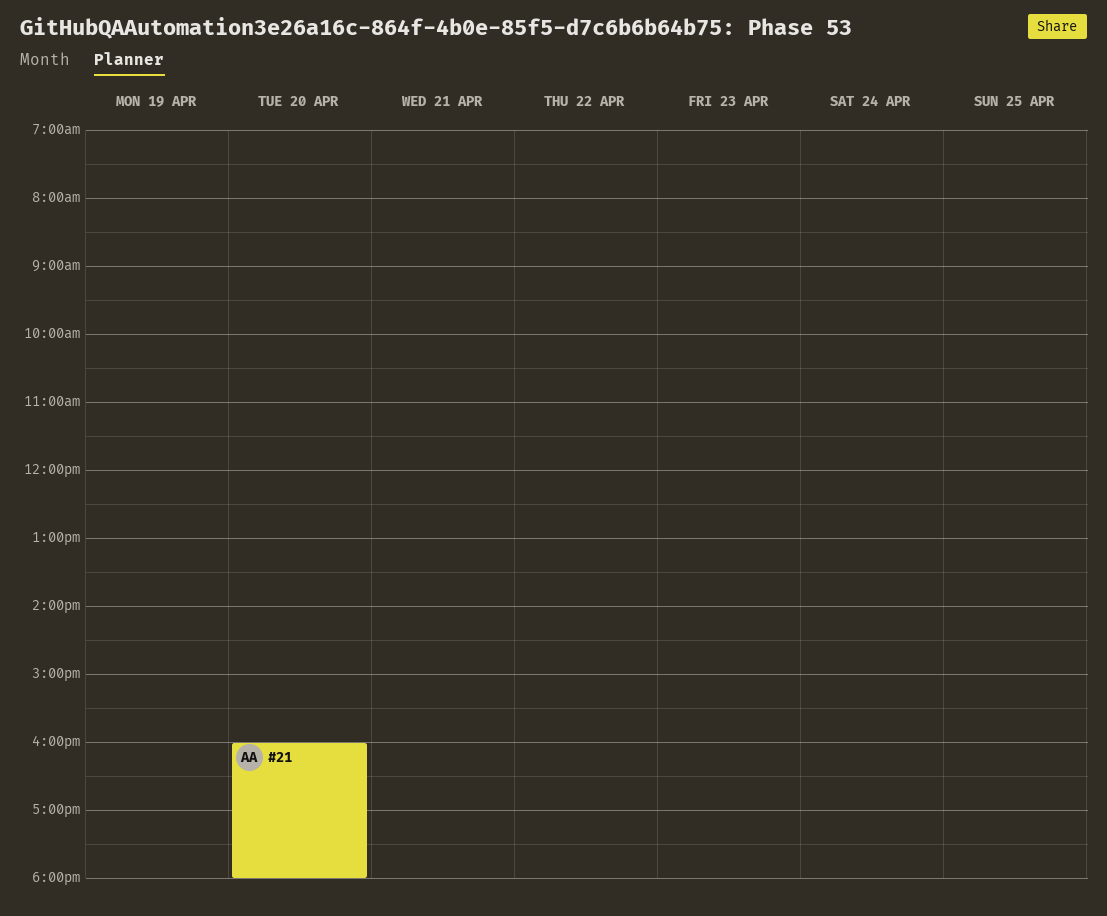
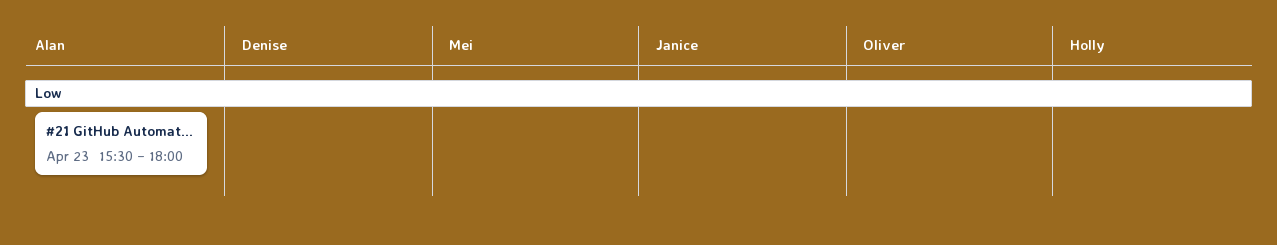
#21, day: Apr 20 -> Apr 23
#21, begins: 16:00 -> 15:30

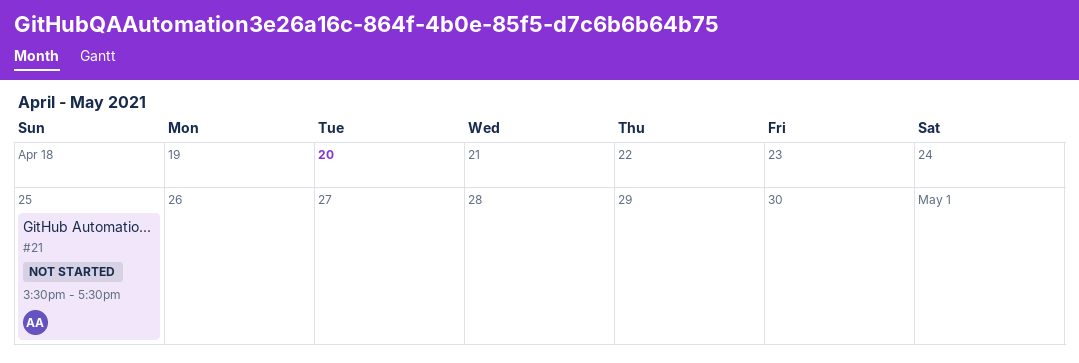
#21, day: Apr 23 -> Apr 25
#21, ends: 18:00 -> 17:30

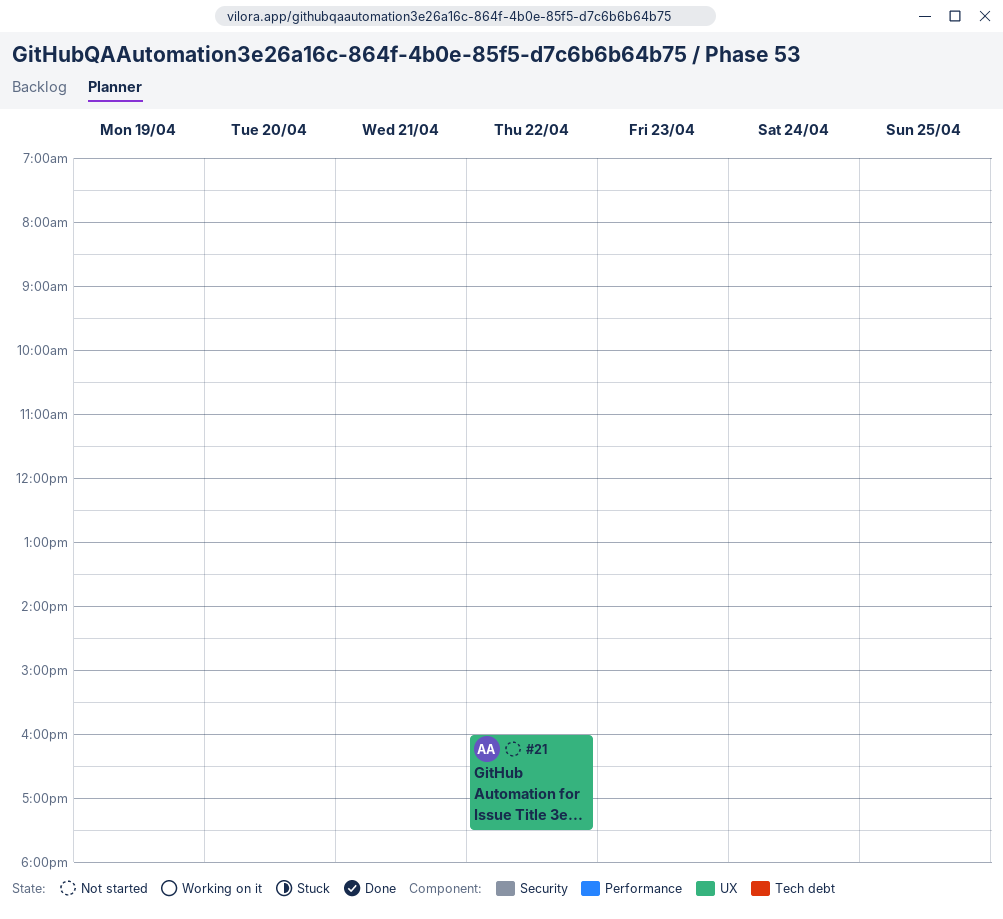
#21, day: Apr 25 -> Apr 22
#21, begins: 15:30 -> 16:00

